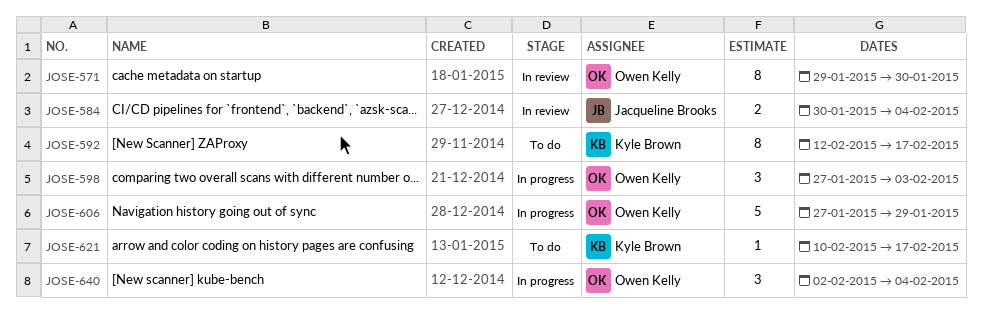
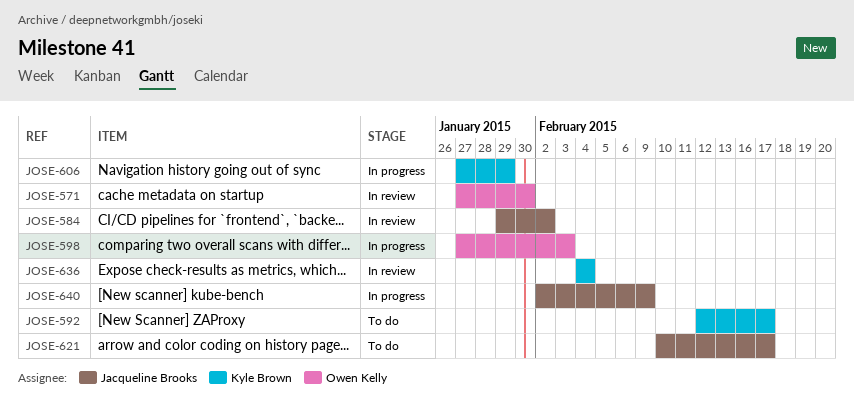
JOSE-571, start: Jan 29 -> Jan 27
JOSE-584, start: Jan 30 -> Jan 29
JOSE-584, due: Feb 4 -> Feb 2
JOSE-606, owner: Owen Kelly -> Kyle Brown
JOSE-621, owner: Kyle Brown -> Jacqueline Brooks
JOSE-636: none -> present
JOSE-640, owner: Owen Kelly -> Jacqueline Brooks
JOSE-640, due: Feb 4 -> Feb 9

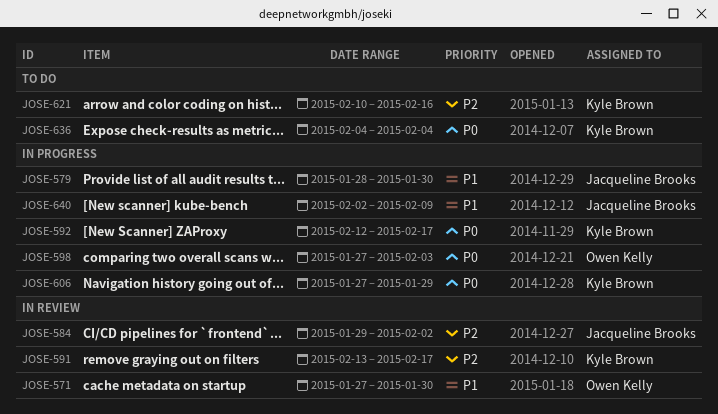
JOSE-579: none -> present
JOSE-591: none -> present
JOSE-592, status: To do -> In progress
JOSE-621, owner: Jacqueline Brooks -> Kyle Brown
JOSE-621, due: Feb 17 -> Feb 16
JOSE-636, status: In review -> To do

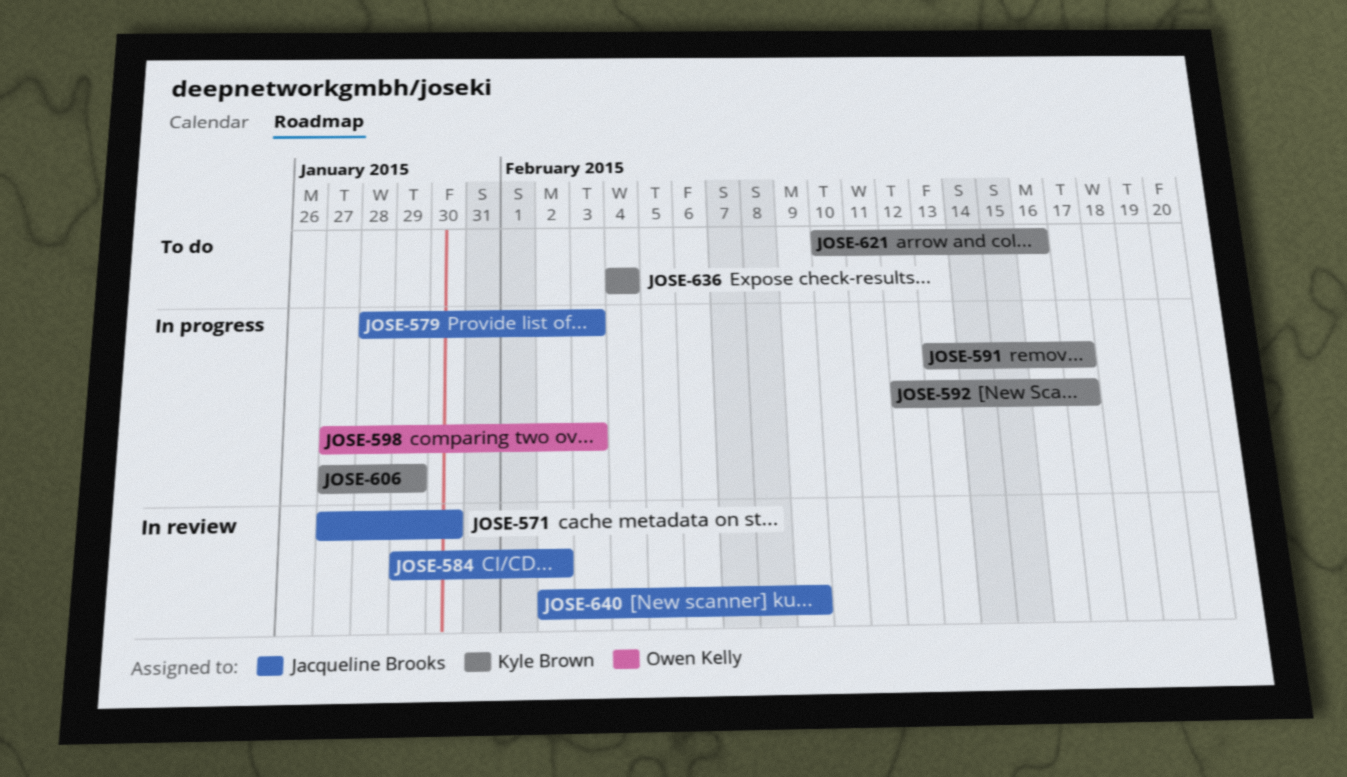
JOSE-571, owner: Owen Kelly -> Jacqueline Brooks
JOSE-579, due: Jan 30 -> Feb 3
JOSE-591, status: In review -> In progress
JOSE-640, status: In progress -> In review

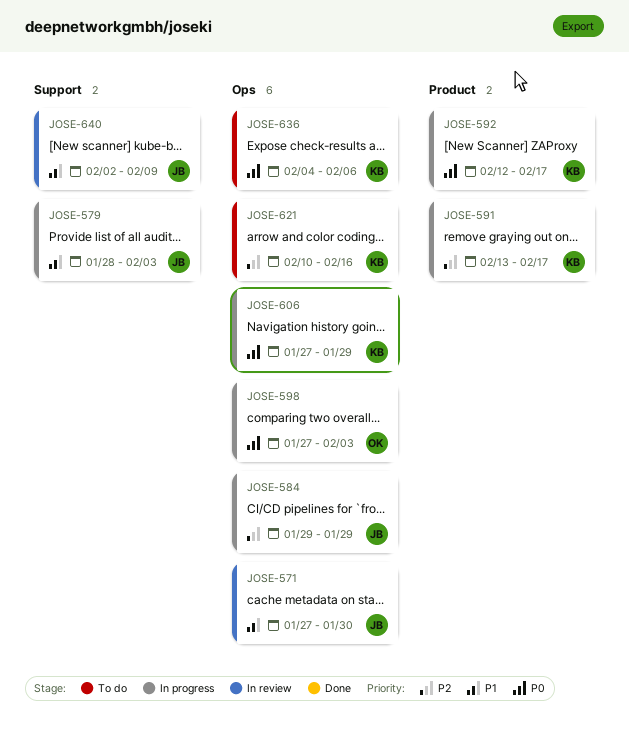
JOSE-584, status: In review -> In progress
JOSE-584, due: Feb 2 -> Jan 29
JOSE-636, due: Feb 4 -> Feb 6

